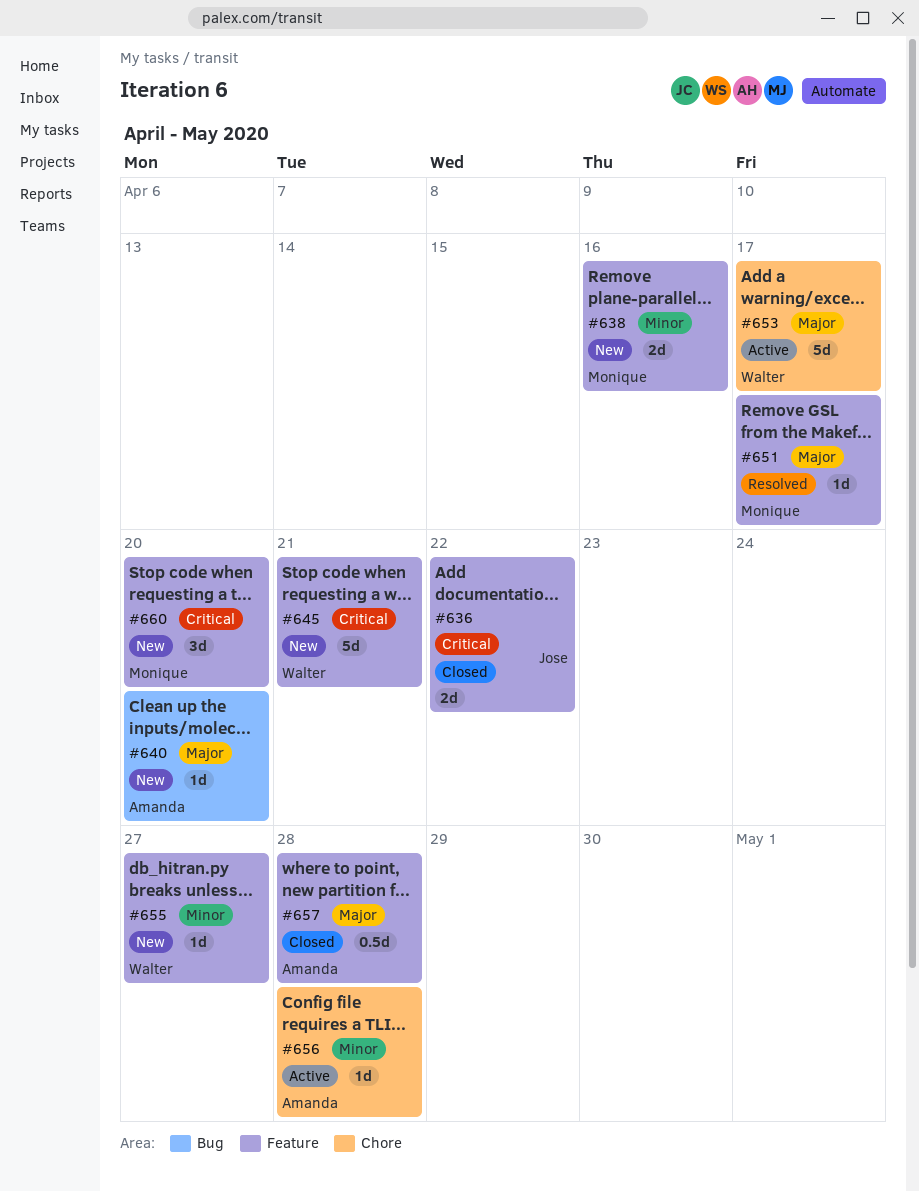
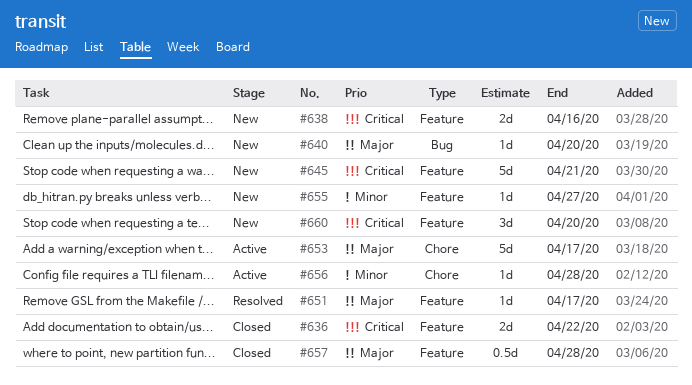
#638, priority: Minor -> Critical

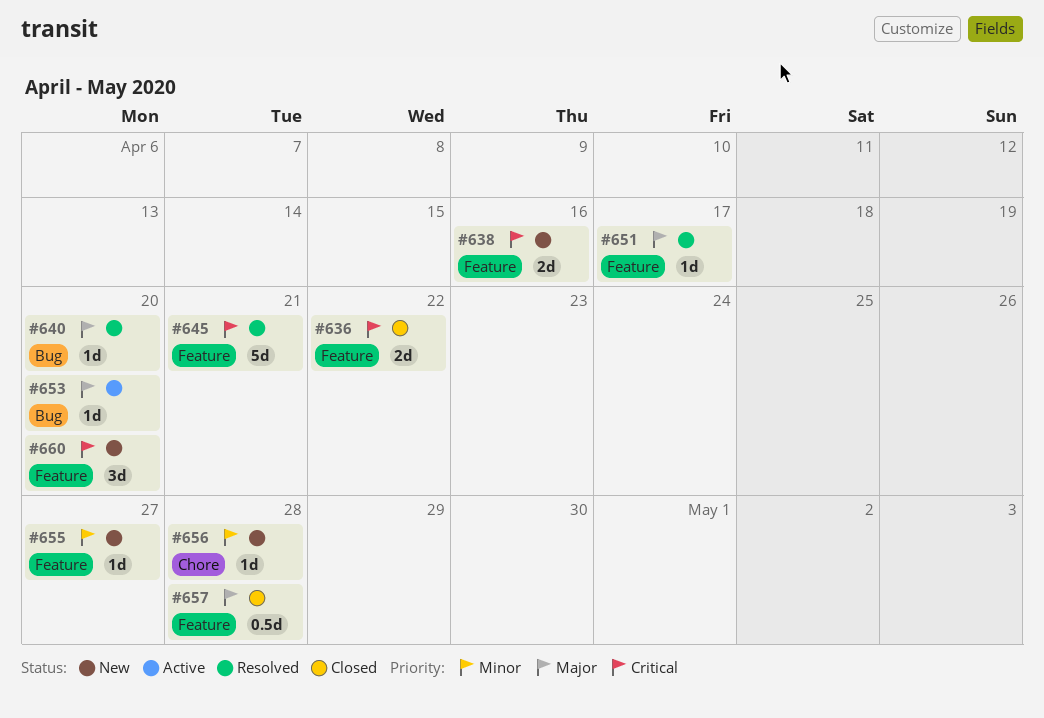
#640, status: New -> Resolved
#645, status: New -> Resolved
#653, label: Chore -> Bug
#653, estimate: 5d -> 1d
#653, due: Apr 17 -> Apr 20
#656, status: Active -> New

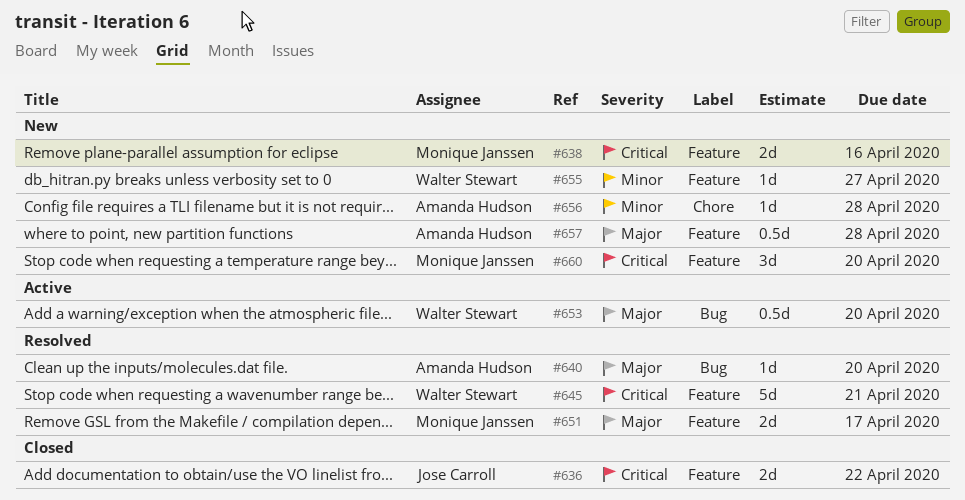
#651, estimate: 1d -> 2d
#653, estimate: 1d -> 0.5d
#657, status: Closed -> New

